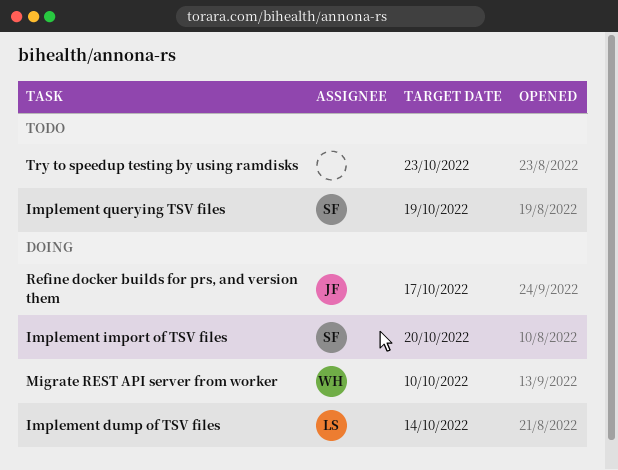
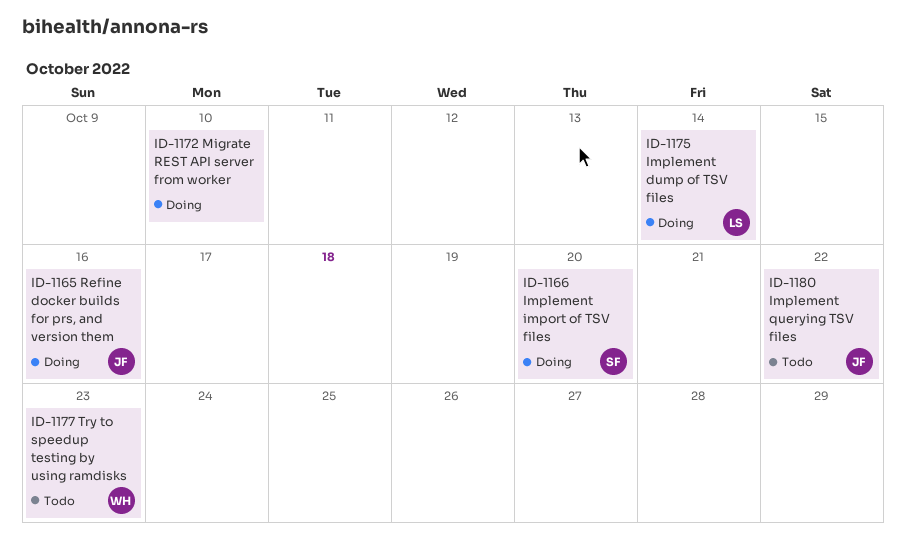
Implement querying TSV files, owner: SF -> JF
Implement querying TSV files, due: Oct 19 -> Oct 22
Migrate REST API server from worker, owner: WH -> none
Refine docker builds for prs, and version them, due: Oct 17 -> Oct 16
Try to speedup testing by using ramdisks, owner: none -> WH

